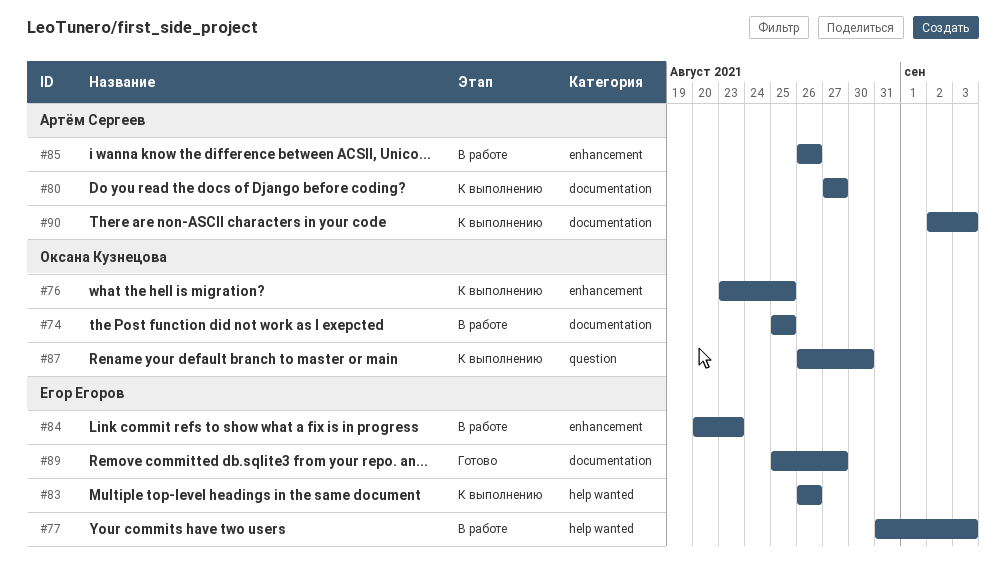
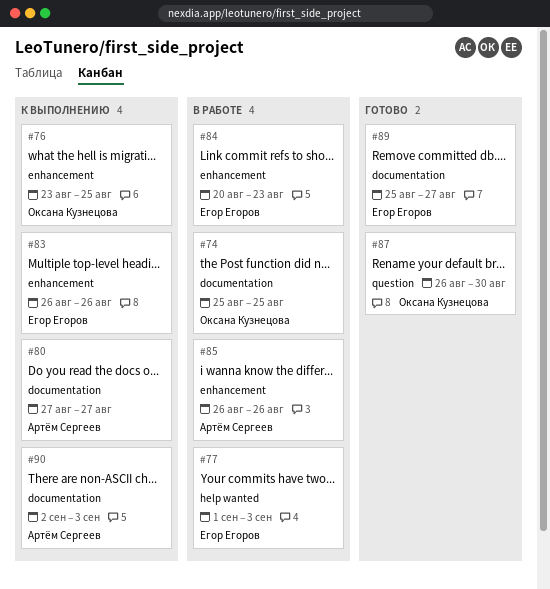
#77, start: Aug 31 -> Sep 1
#83, label: help wanted -> enhancement
#87, status: К выполнению -> Готово

